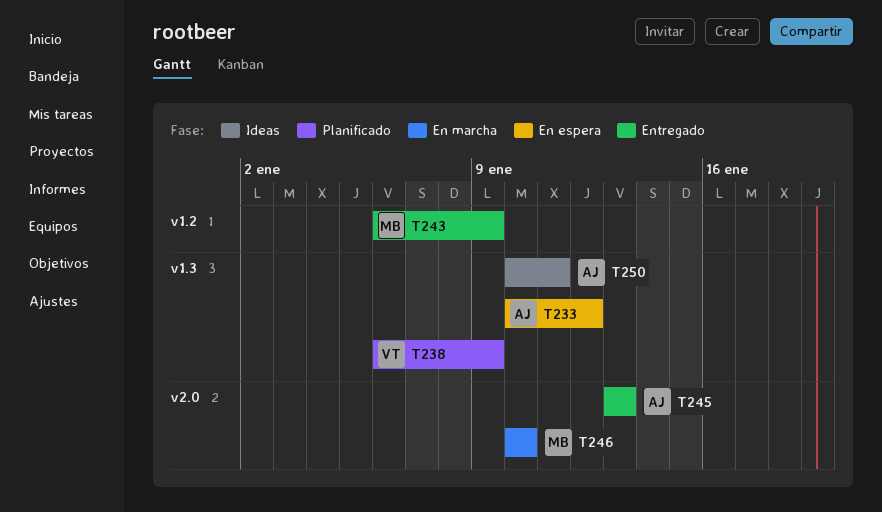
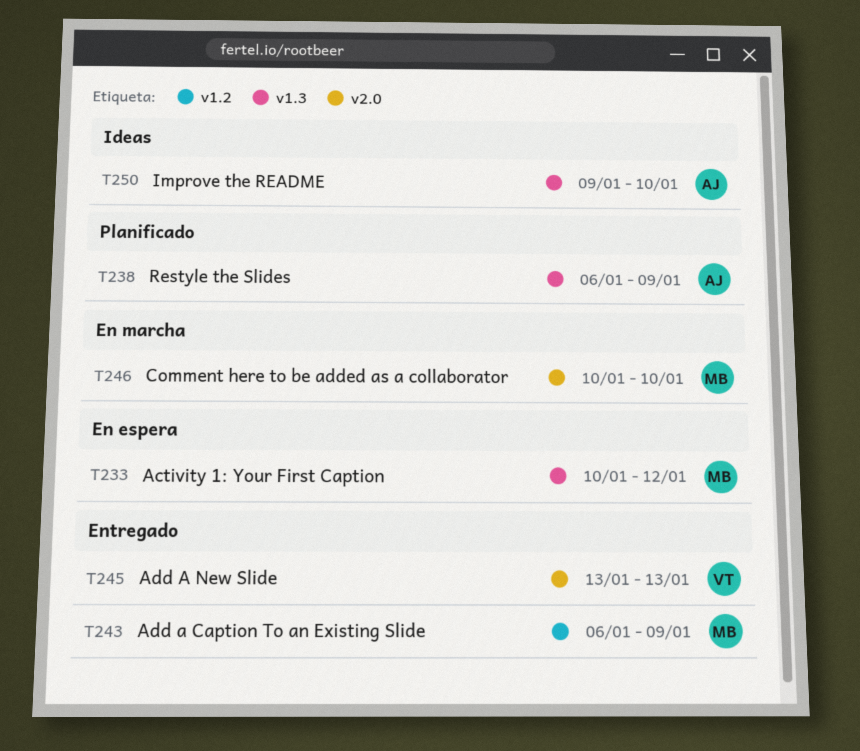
T233, owner: AJ -> MB
T238, owner: VT -> AJ
T245, owner: AJ -> VT
T250, start: Jan 10 -> Jan 9
T250, due: Jan 11 -> Jan 10

